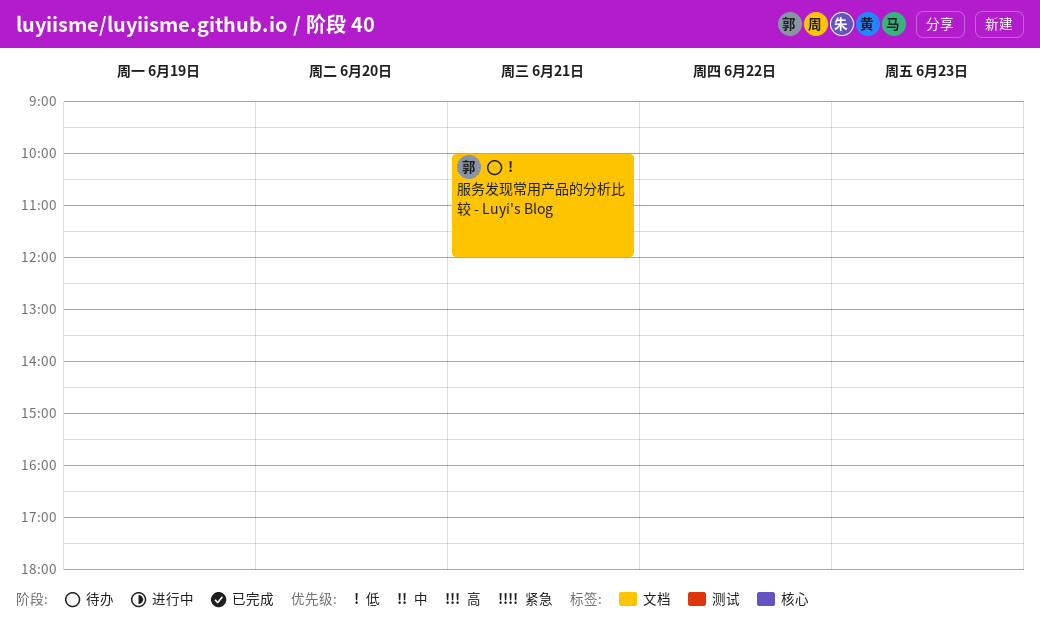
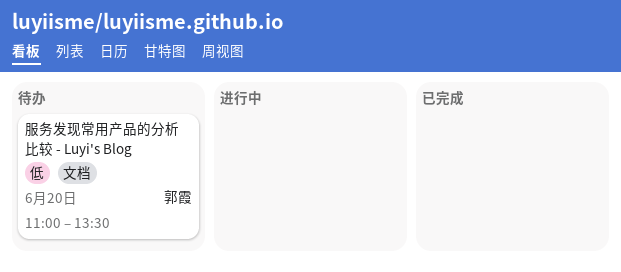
服务发现常用产品的分析比较 - Luyi's Blog, day: Jun 21 -> Jun 20
服务发现常用产品的分析比较 - Luyi's Blog, begins: 10:00 -> 11:00
服务发现常用产品的分析比较 - Luyi's Blog, ends: 12:00 -> 13:30

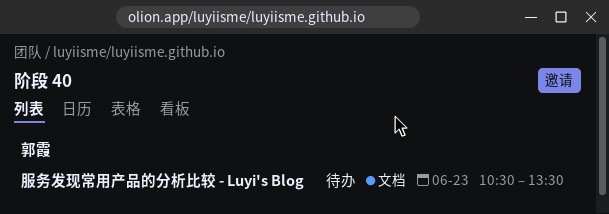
服务发现常用产品的分析比较 - Luyi's Blog, day: Jun 20 -> Jun 23
服务发现常用产品的分析比较 - Luyi's Blog, begins: 11:00 -> 10:30

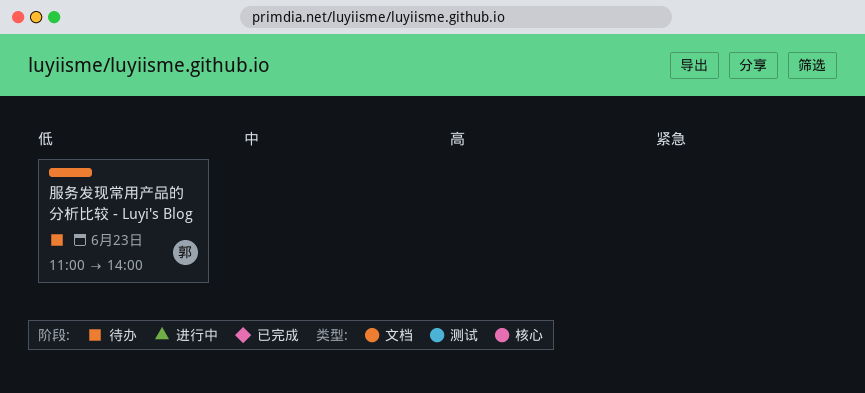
服务发现常用产品的分析比较 - Luyi's Blog, begins: 10:30 -> 11:00
服务发现常用产品的分析比较 - Luyi's Blog, ends: 13:30 -> 14:00

